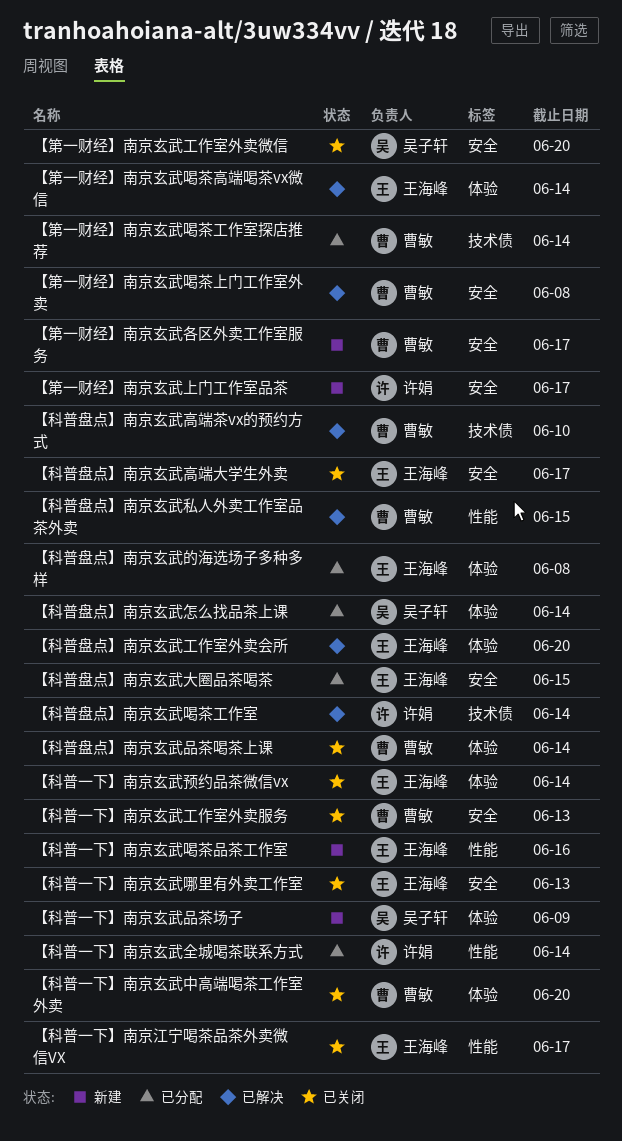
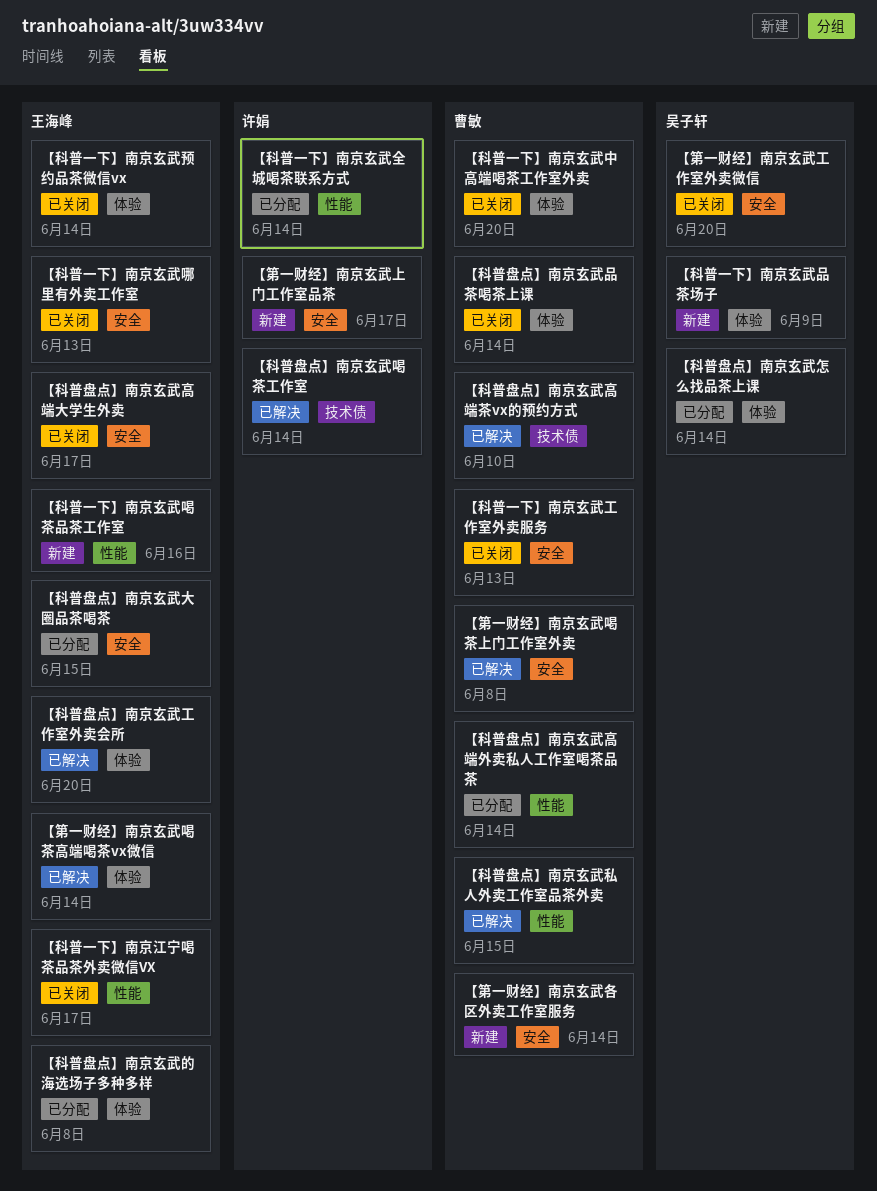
【科普盘点】南京玄武高端外卖私人工作室喝茶品茶: none -> present
【第一财经】南京玄武各区外卖工作室服务, due: Jun 17 -> Jun 14
【第一财经】南京玄武喝茶工作室探店推荐: present -> none

